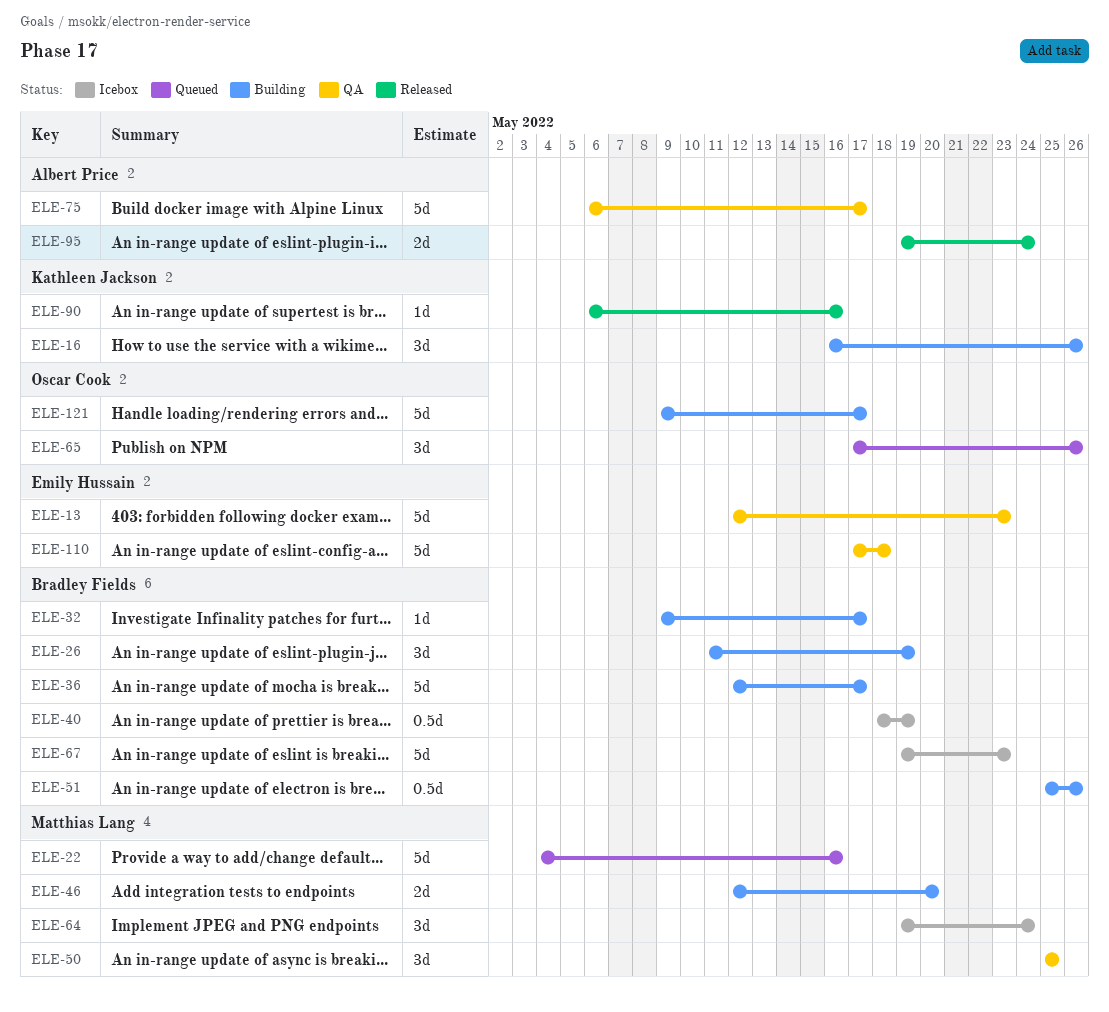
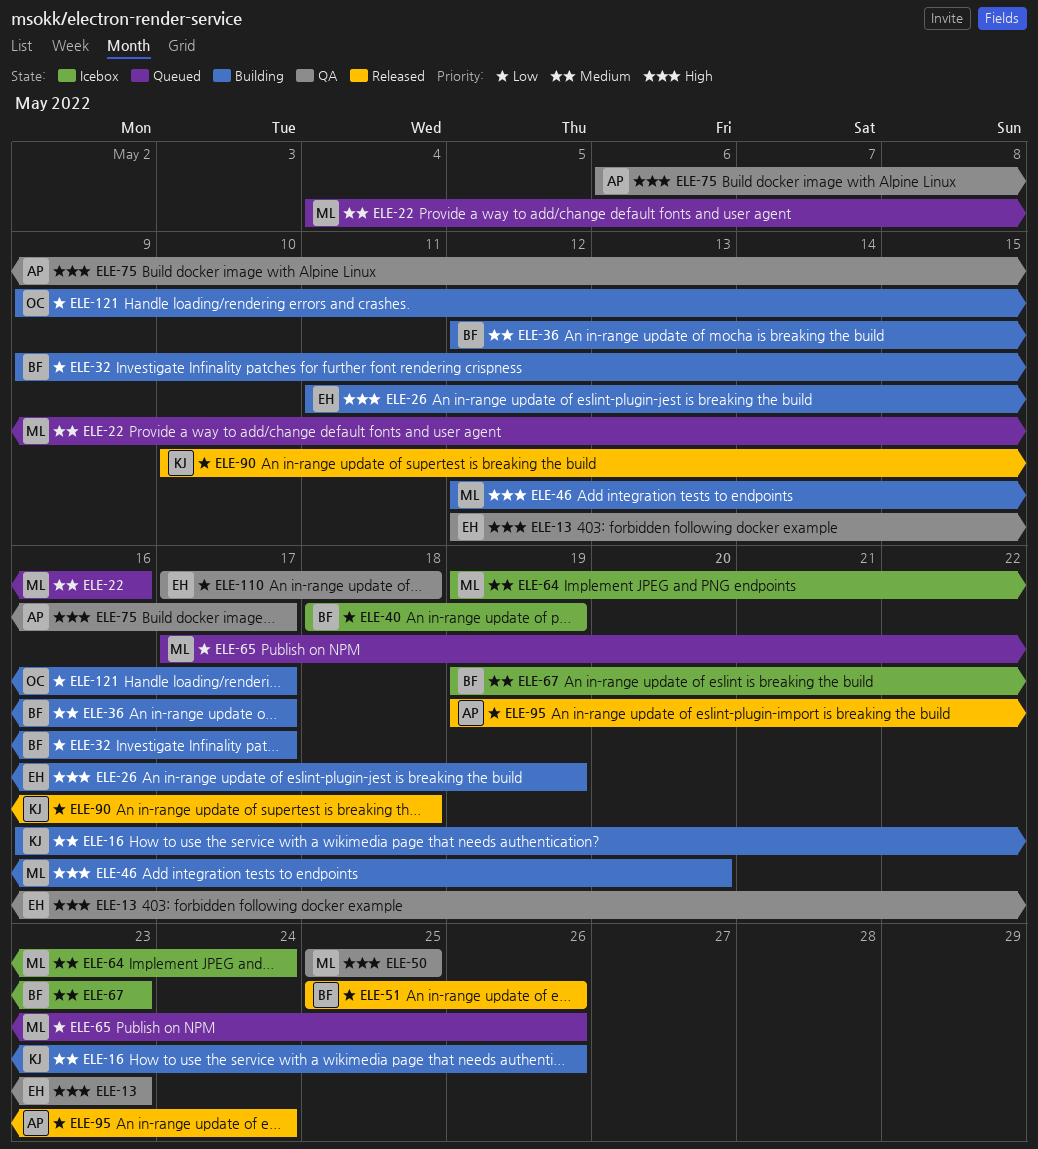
ELE-26, owner: Bradley Fields -> Emily Hussain
ELE-51, status: Building -> Released
ELE-65, owner: Oscar Cook -> Matthias Lang
ELE-90, start: May 6 -> May 10
ELE-90, due: May 16 -> May 18

